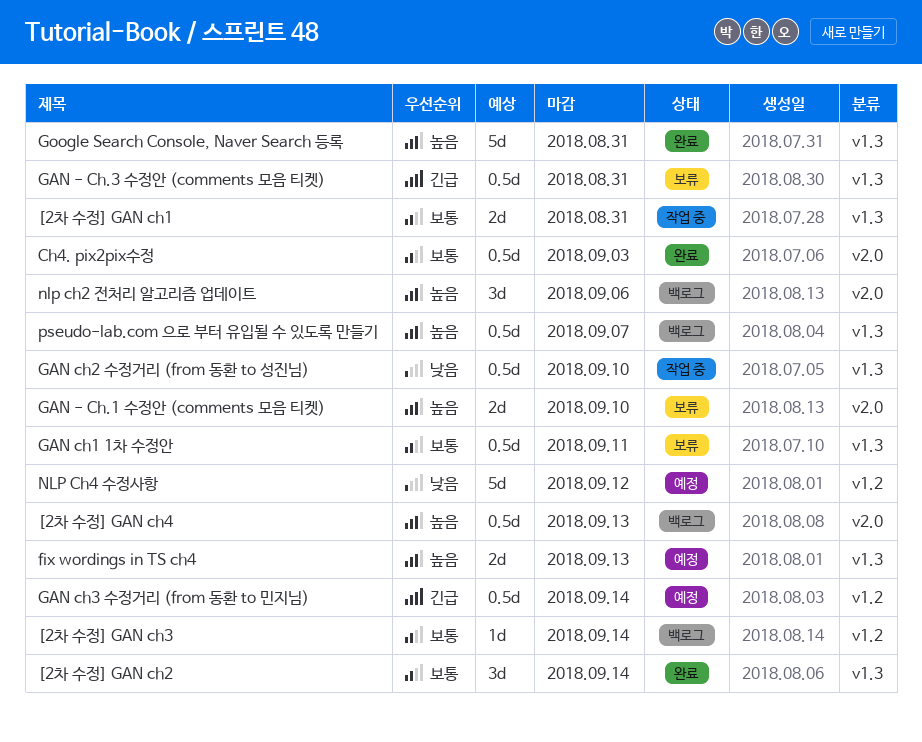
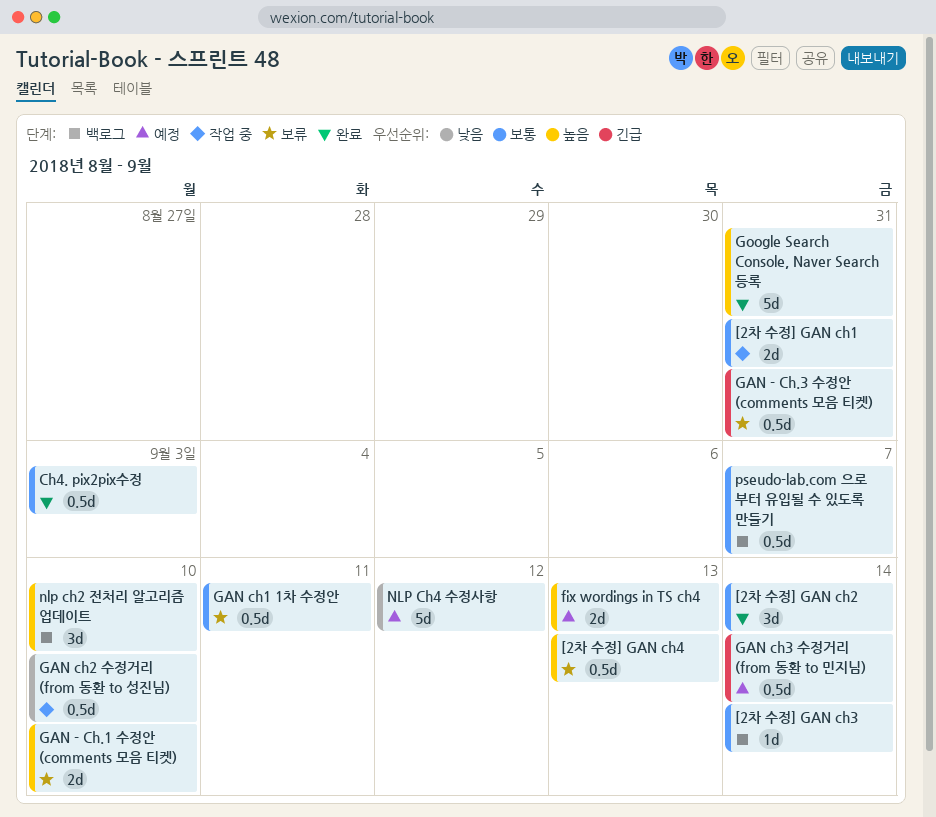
[2차 수정] GAN ch4, status: 백로그 -> 보류
nlp ch2 전처리 알고리즘 업데이트, due: Sep 6 -> Sep 10
pseudo-lab.com 으로 부터 유입될 수 있도록 만들기, priority: 높음 -> 보통

